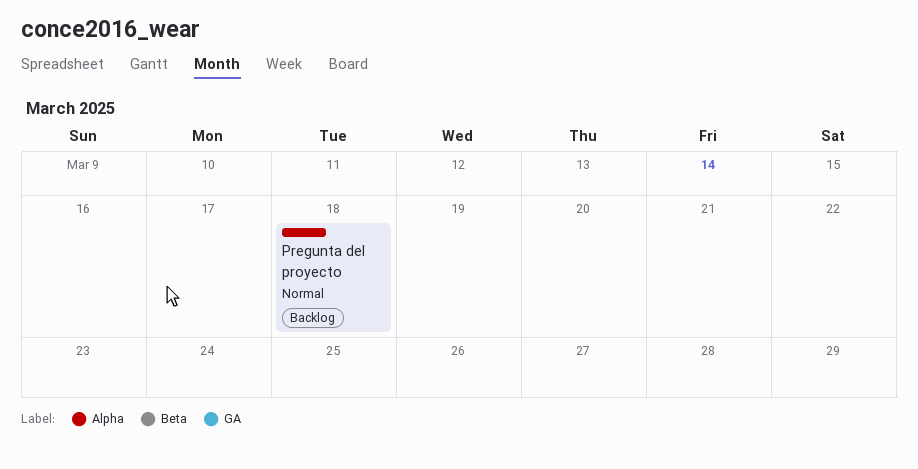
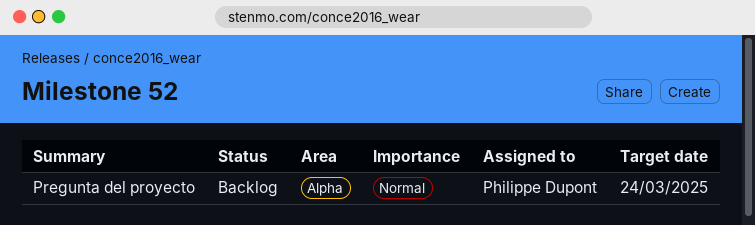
Pregunta del proyecto, due: Mar 18 -> Mar 24

